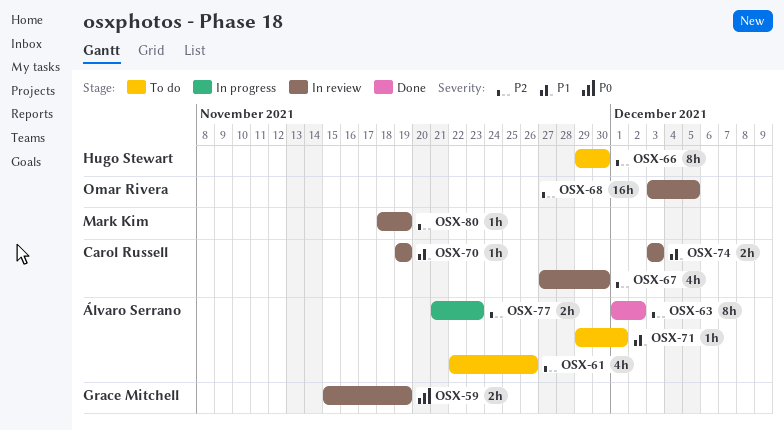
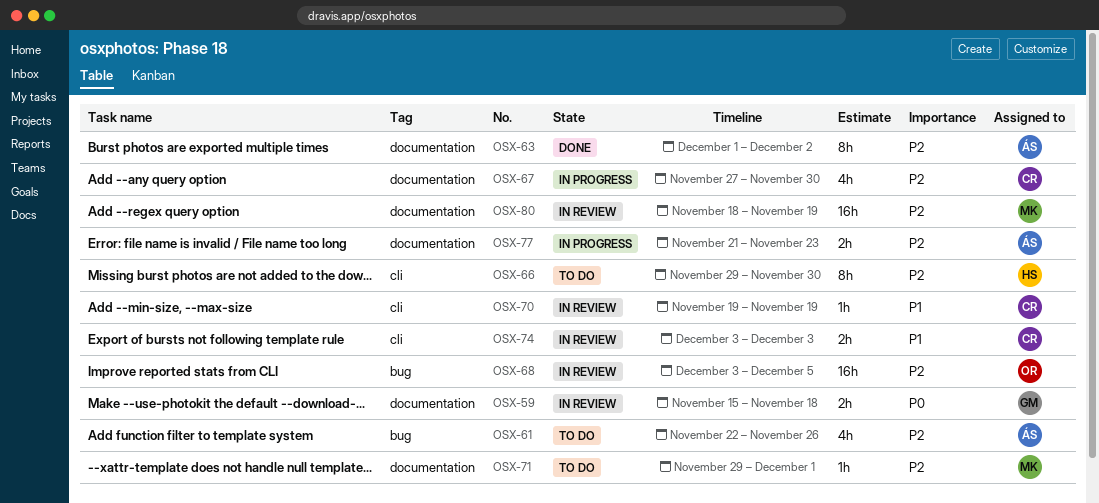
OSX-59, due: Nov 19 -> Nov 18
OSX-67, status: In review -> In progress
OSX-71, owner: Álvaro Serrano -> Mark Kim
OSX-71, priority: P1 -> P2
OSX-80, estimate: 1h -> 16h

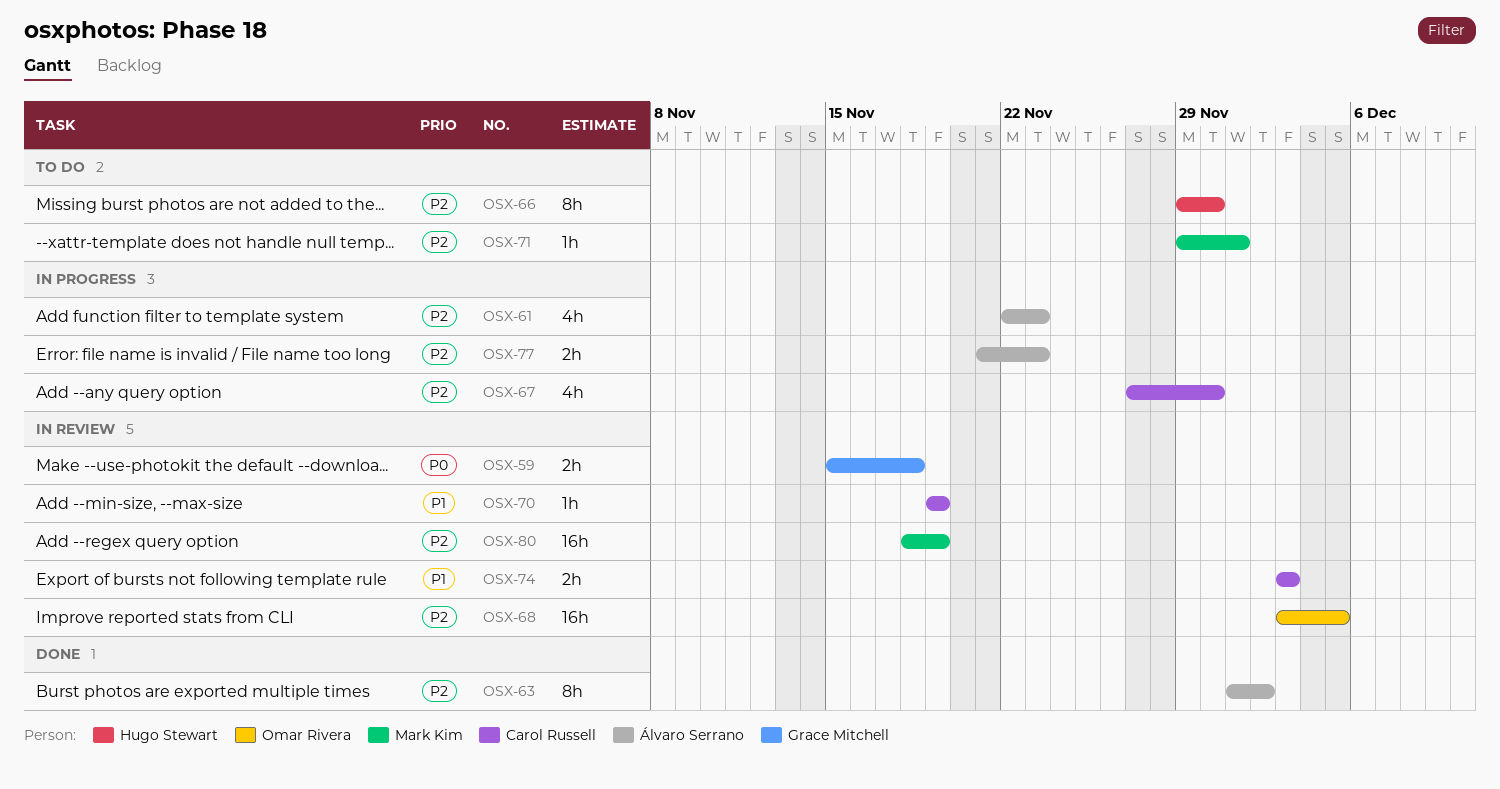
OSX-61, status: To do -> In progress
OSX-61, due: Nov 26 -> Nov 23

